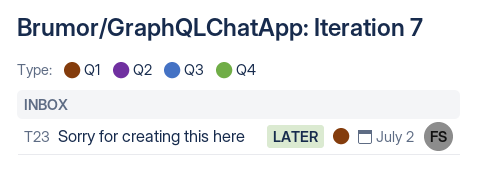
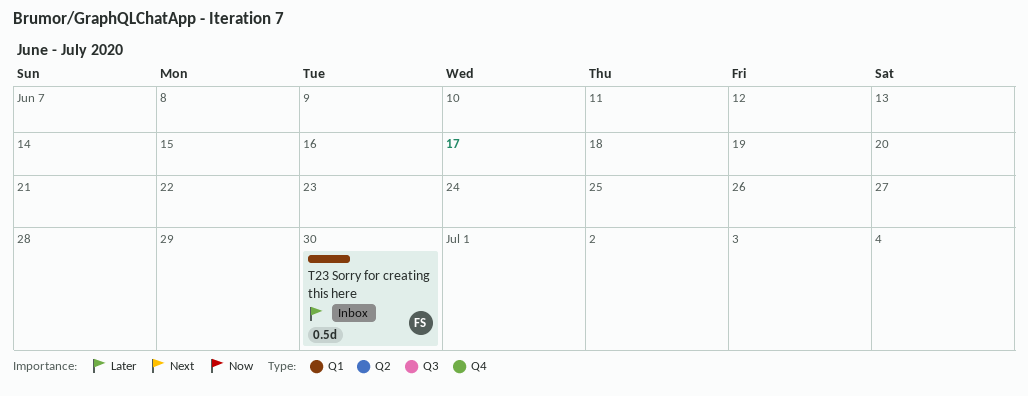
T23, due: Jul 2 -> Jun 30

